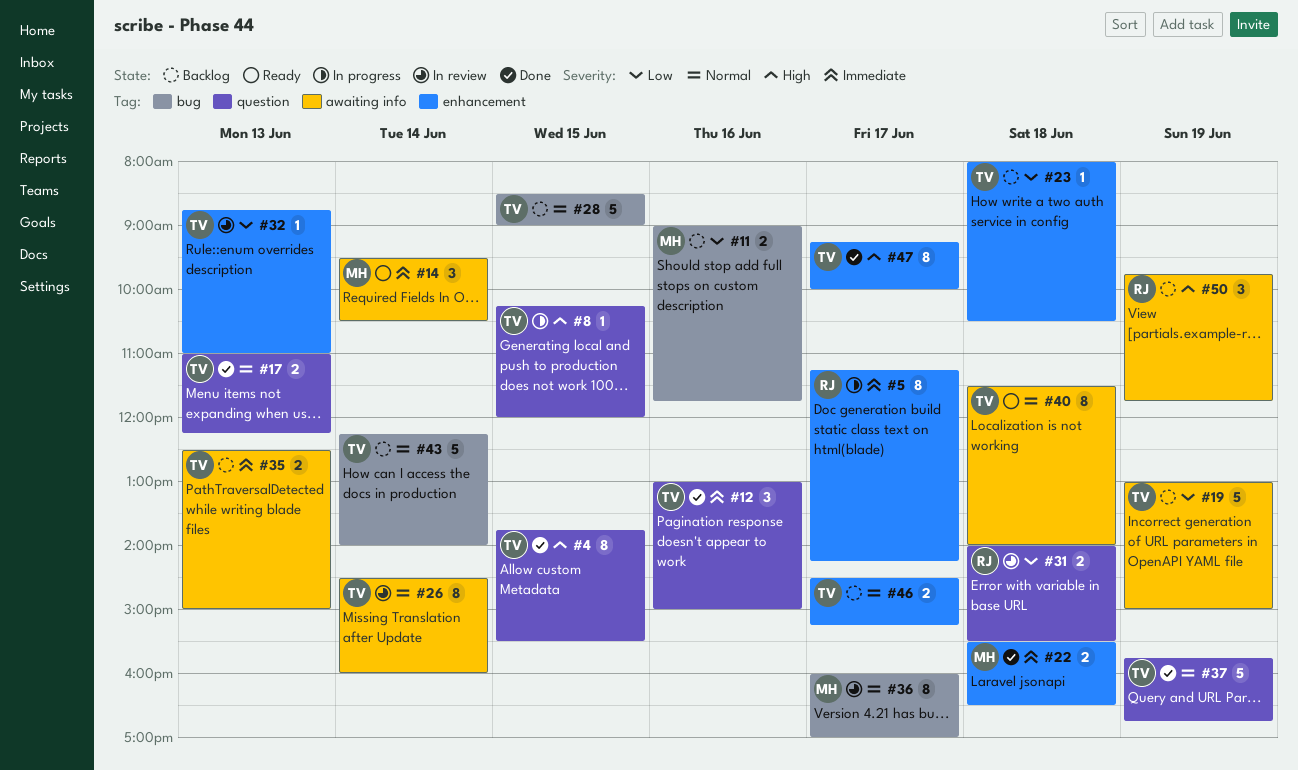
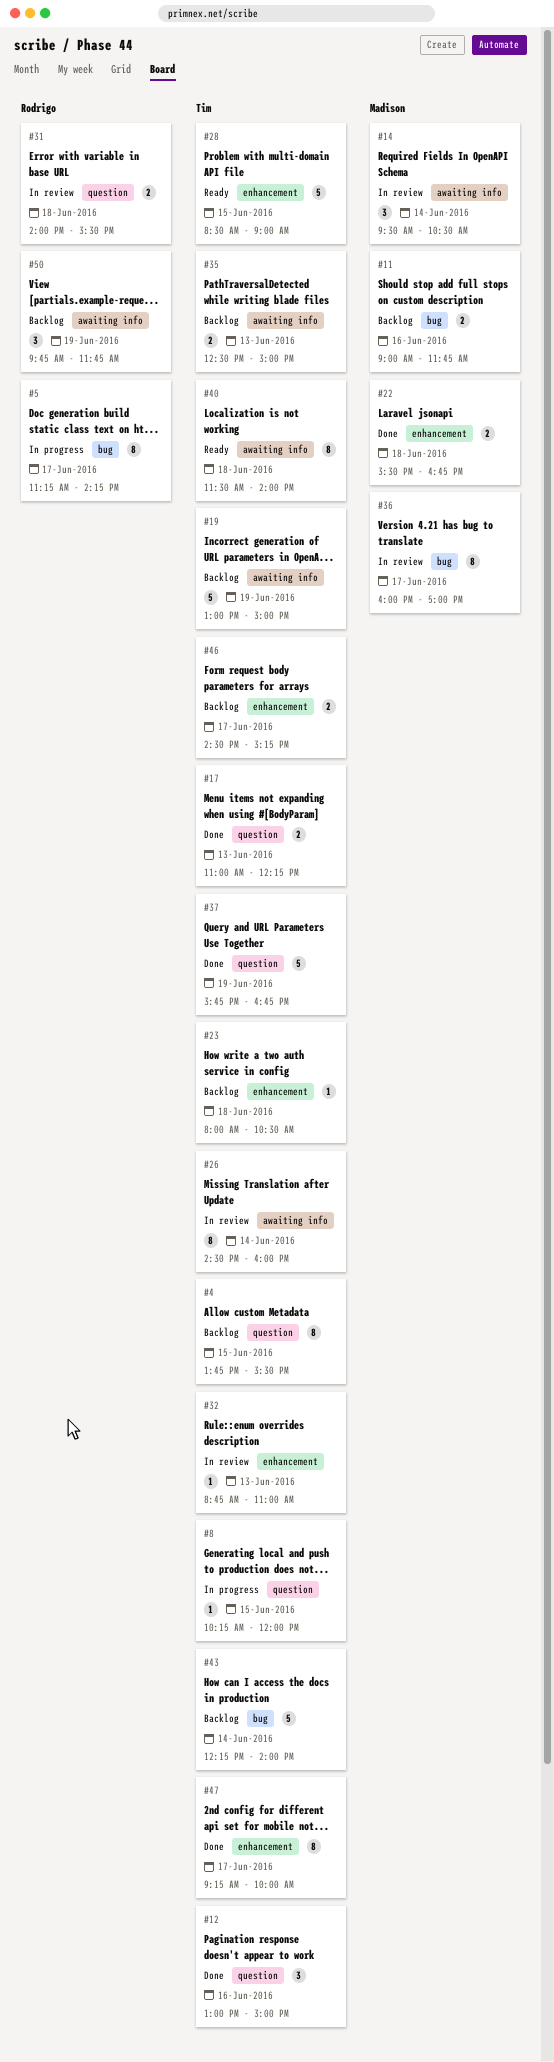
#4, status: Done -> Backlog
#5, label: enhancement -> bug
#14, status: Ready -> In review
#22, ends: 16:30 -> 16:45
#28, status: Backlog -> Ready
#28, label: bug -> enhancement

